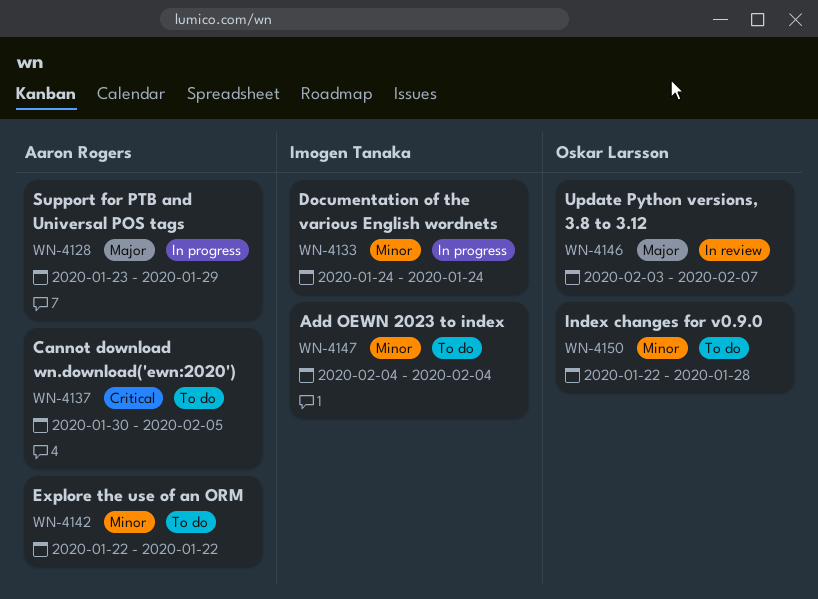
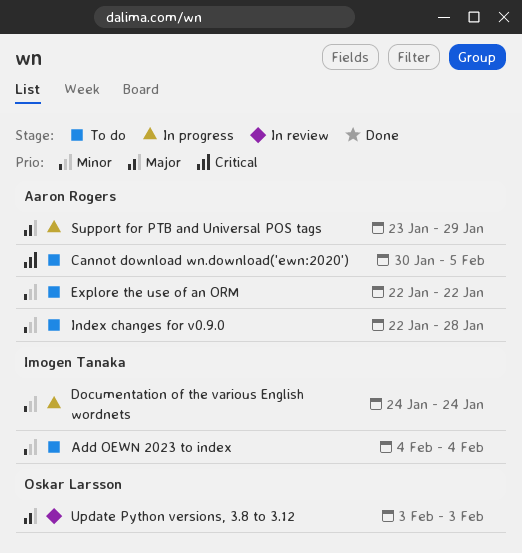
Index changes for v0.9.0, owner: Oskar Larsson -> Aaron Rogers
Update Python versions, 3.8 to 3.12, due: Feb 7 -> Feb 3

